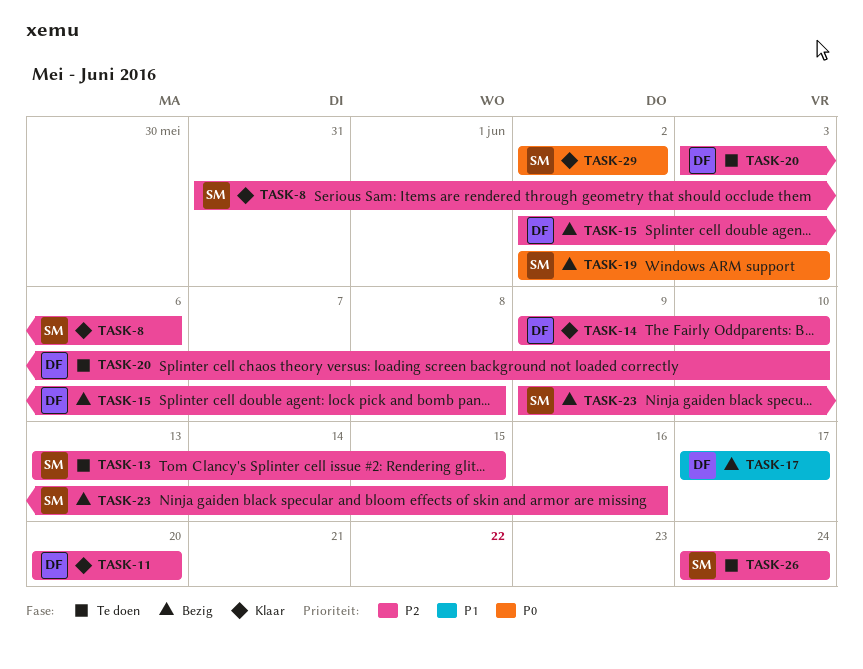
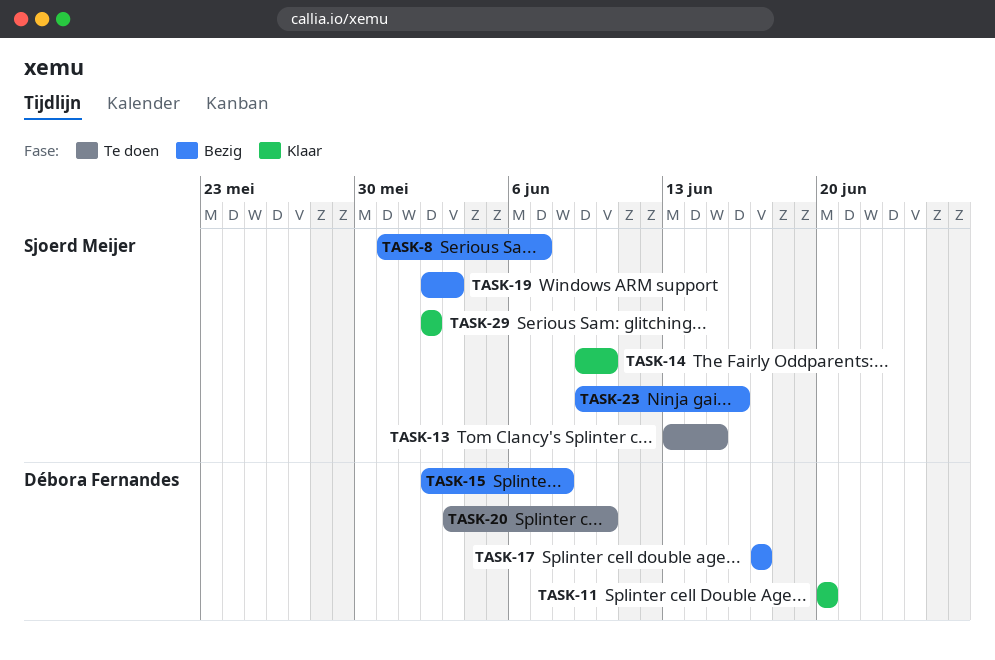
TASK-8, status: Klaar -> Bezig
TASK-8, due: Jun 6 -> Jun 7
TASK-14, owner: Débora Fernandes -> Sjoerd Meijer
TASK-26: present -> none

